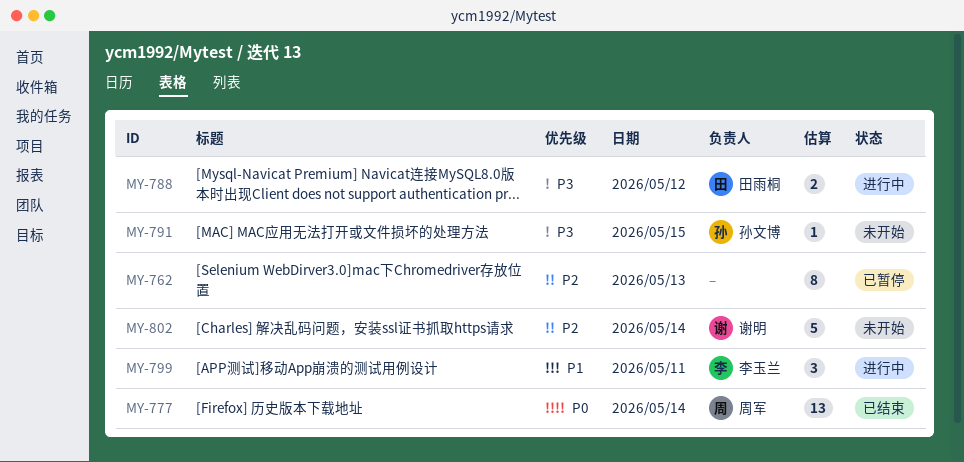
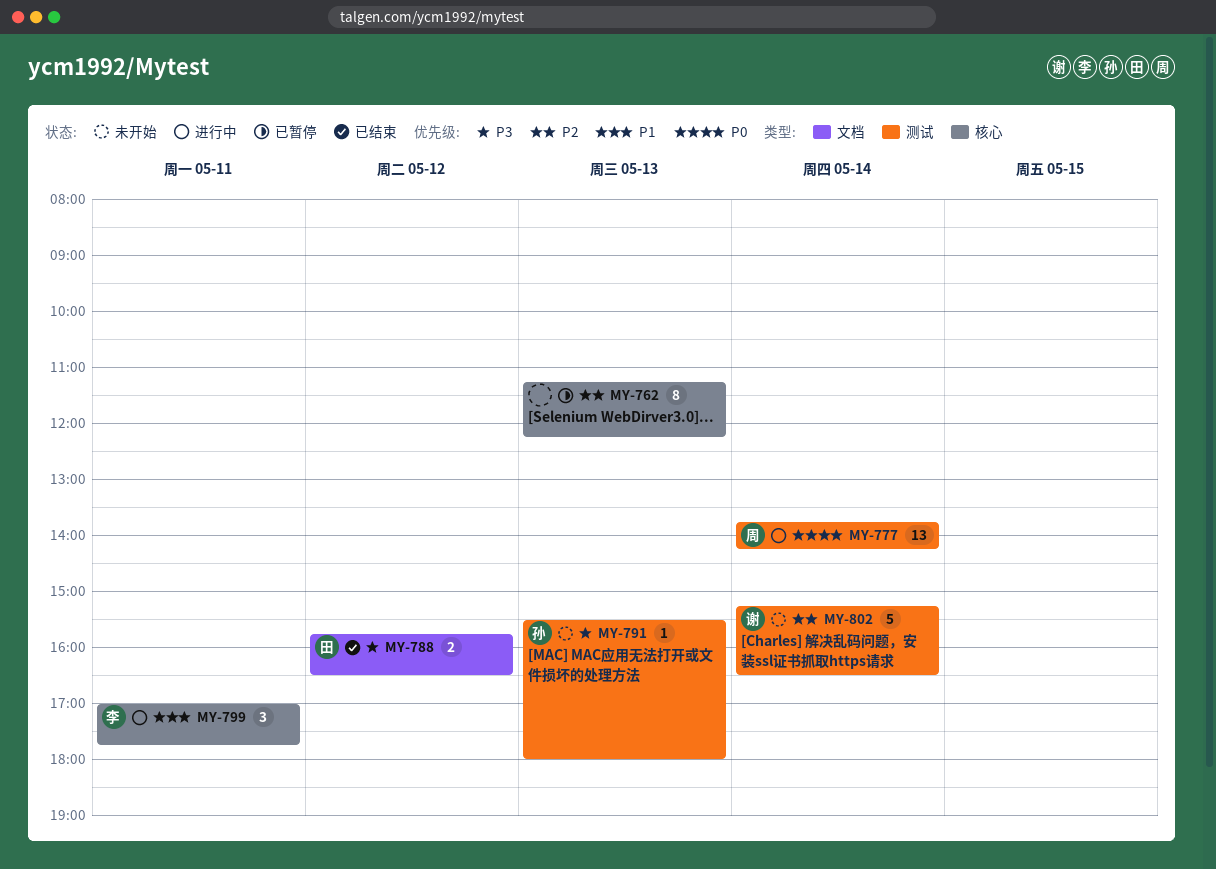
MY-777, status: 已结束 -> 进行中
MY-788, status: 进行中 -> 已结束
MY-791, day: May 15 -> May 13

